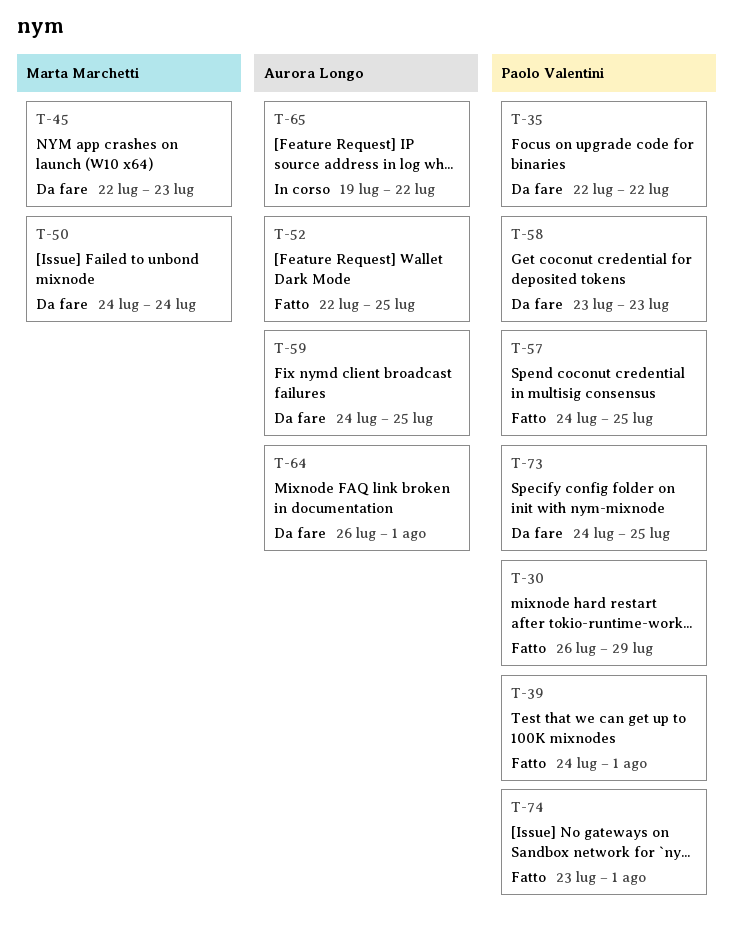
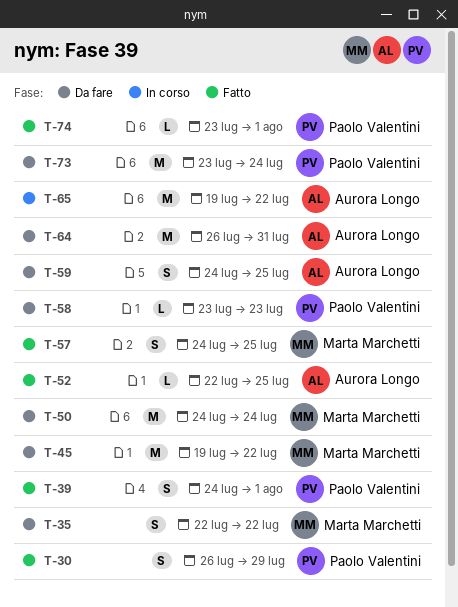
T-35, owner: Paolo Valentini -> Marta Marchetti
T-45, start: Jul 22 -> Jul 19
T-45, due: Jul 23 -> Jul 22
T-57, owner: Paolo Valentini -> Marta Marchetti
T-64, due: Aug 1 -> Jul 31
T-73, start: Jul 24 -> Jul 23
T-73, due: Jul 25 -> Jul 24

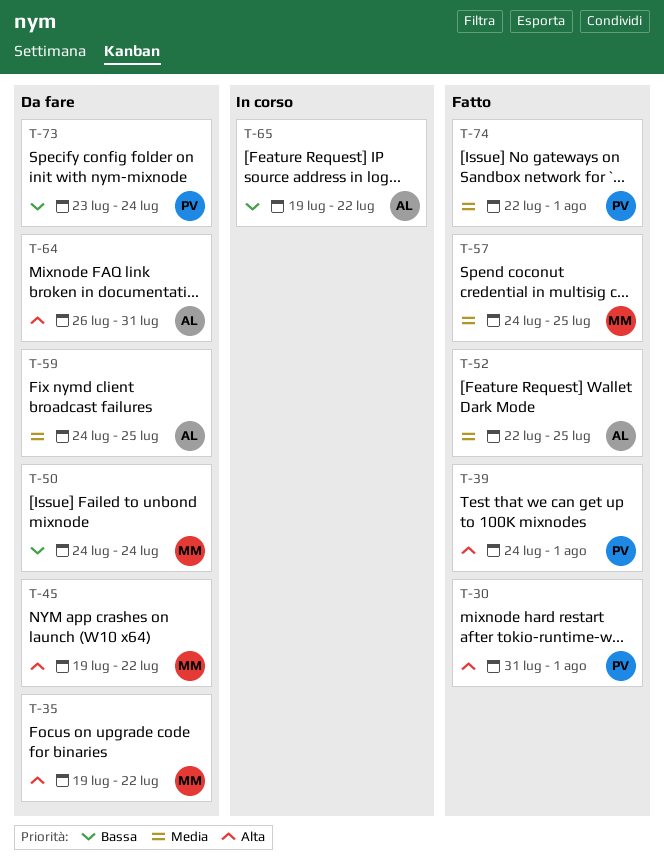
T-30, start: Jul 26 -> Jul 31
T-30, due: Jul 29 -> Aug 1
T-35, start: Jul 22 -> Jul 19
T-58: present -> none
T-74, start: Jul 23 -> Jul 22

